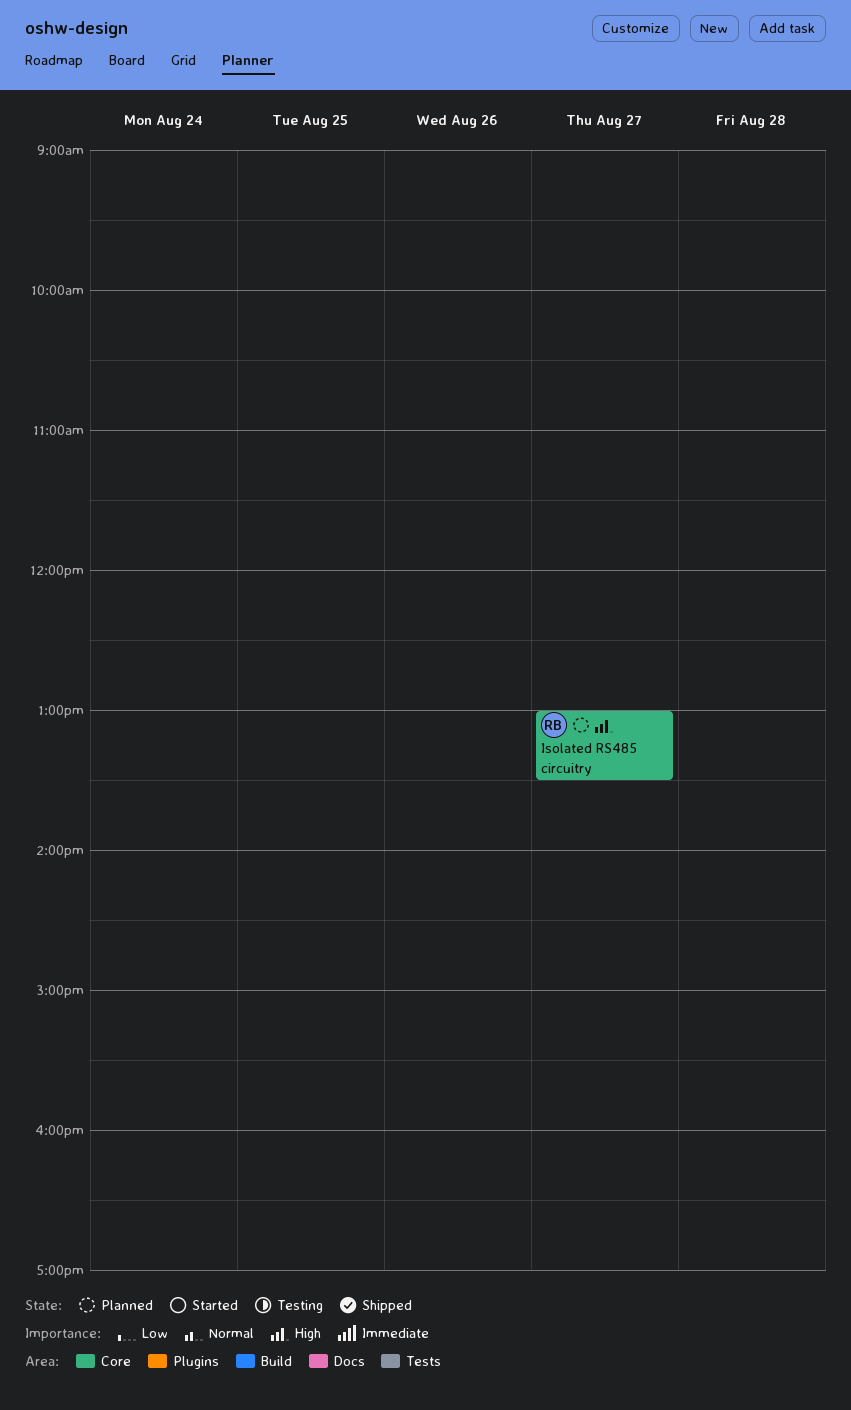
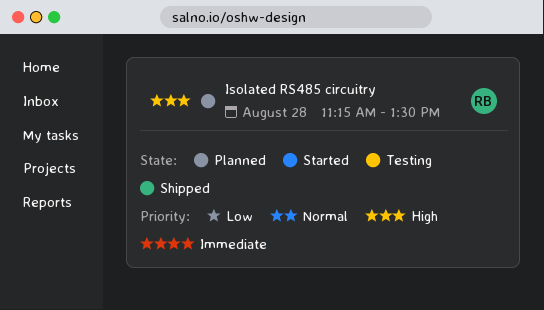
Isolated RS485 circuitry, day: Aug 27 -> Aug 28
Isolated RS485 circuitry, begins: 13:00 -> 11:15

